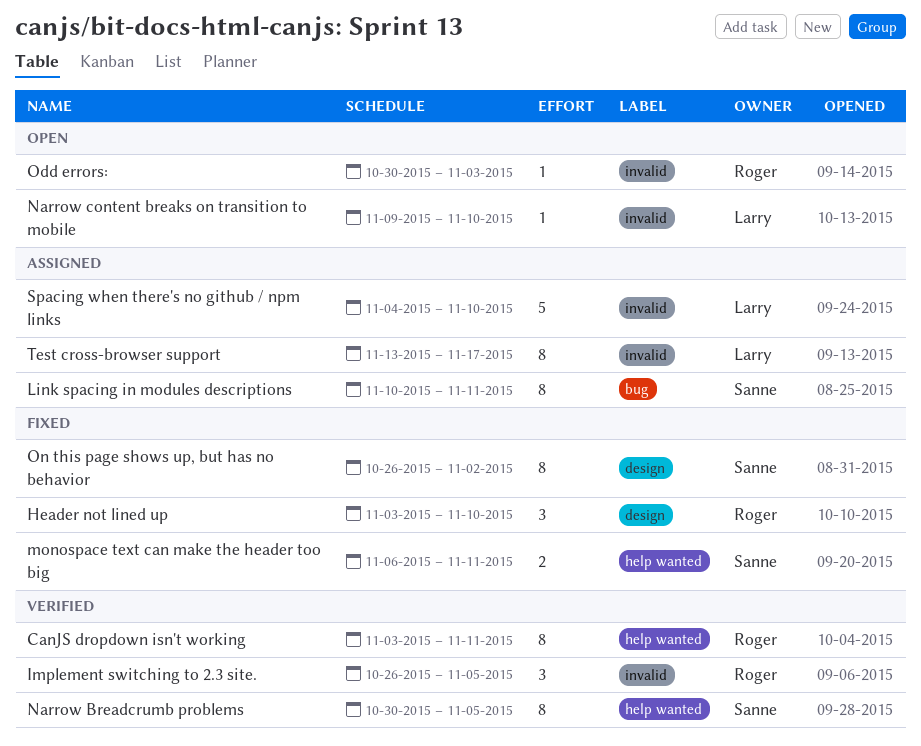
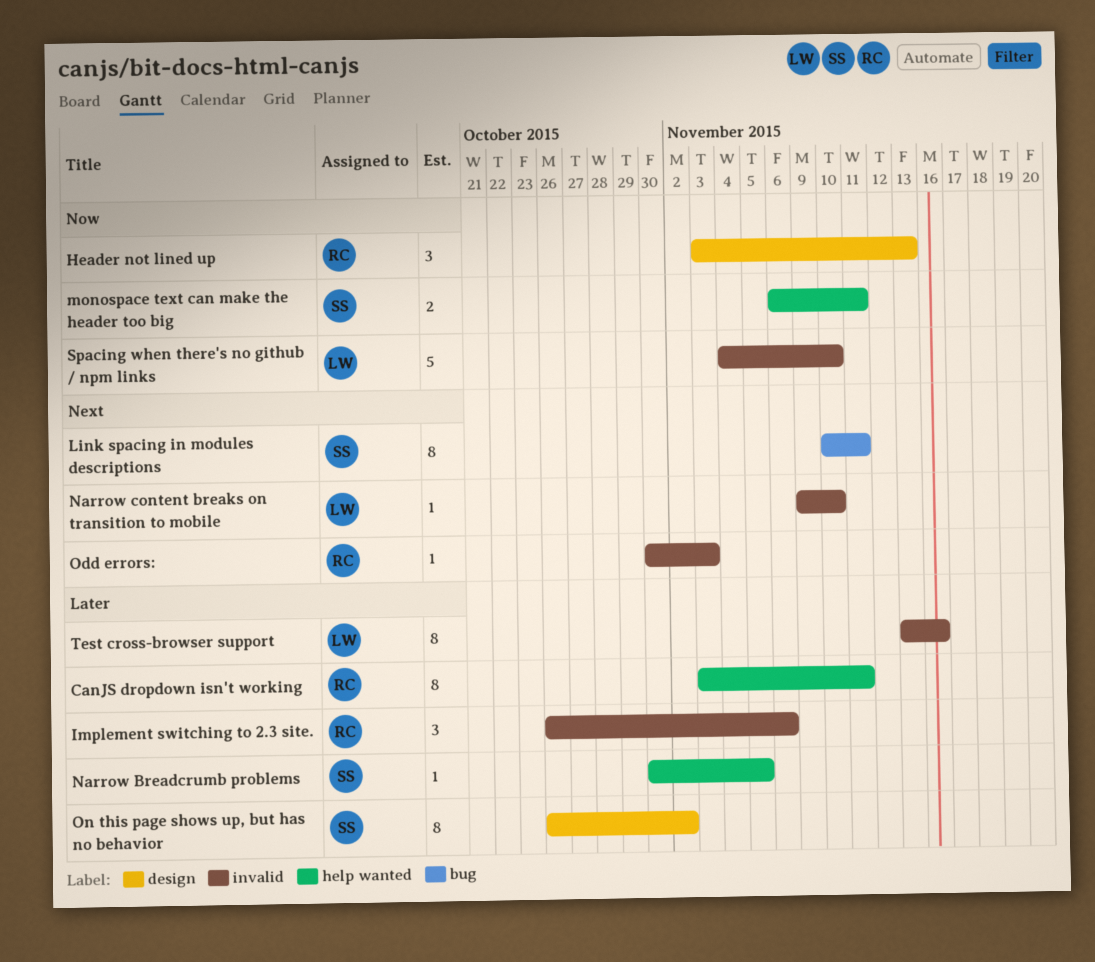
Header not lined up, due: Nov 10 -> Nov 13
Implement switching to 2.3 site., due: Nov 5 -> Nov 6
Narrow Breadcrumb problems, estimate: 8 -> 1
Test cross-browser support, due: Nov 17 -> Nov 16

